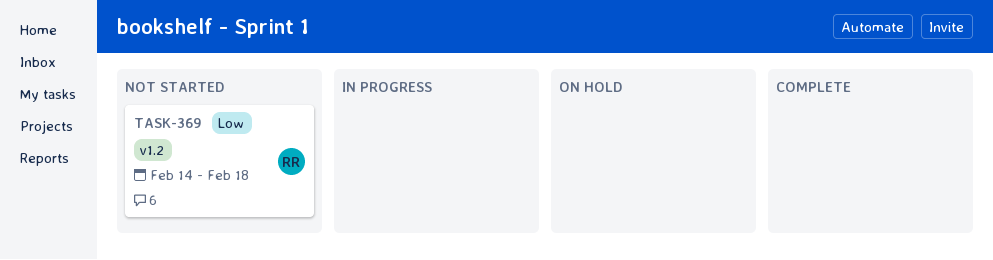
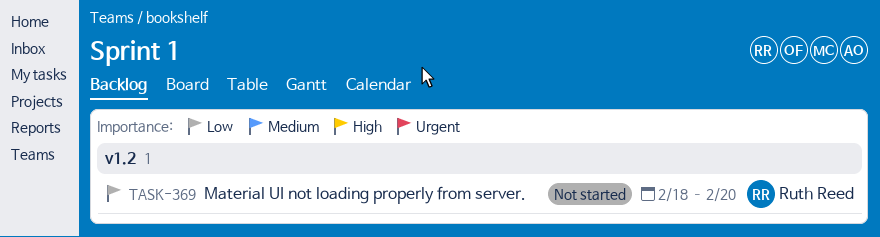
TASK-369, start: Feb 14 -> Feb 18
TASK-369, due: Feb 18 -> Feb 20

